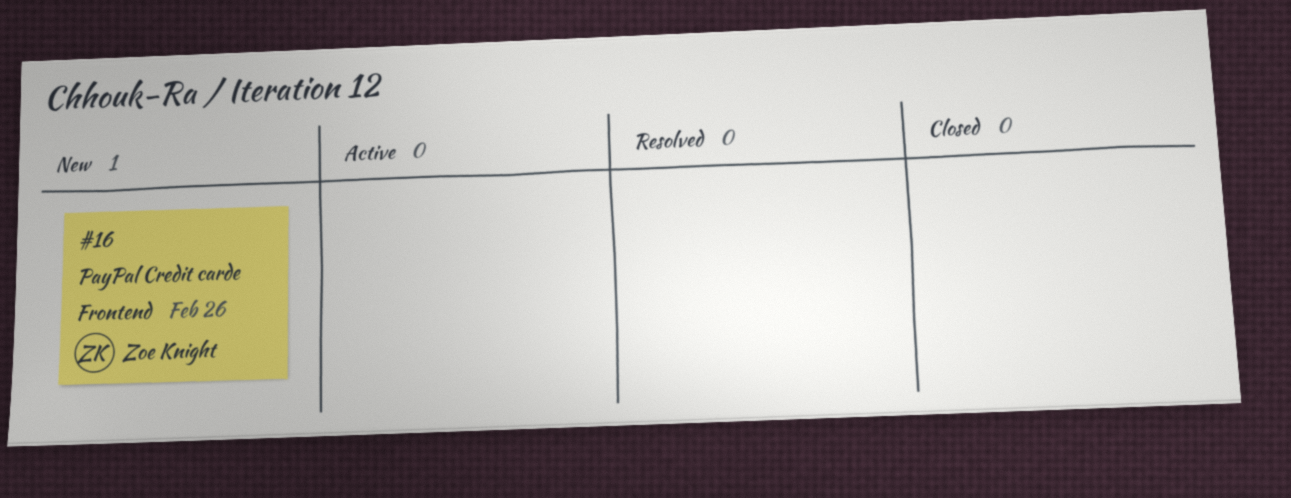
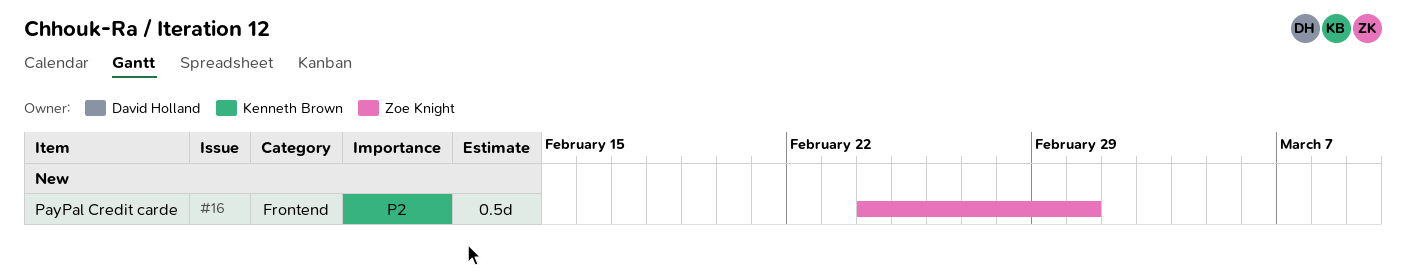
#16, due: Feb 26 -> Mar 1

